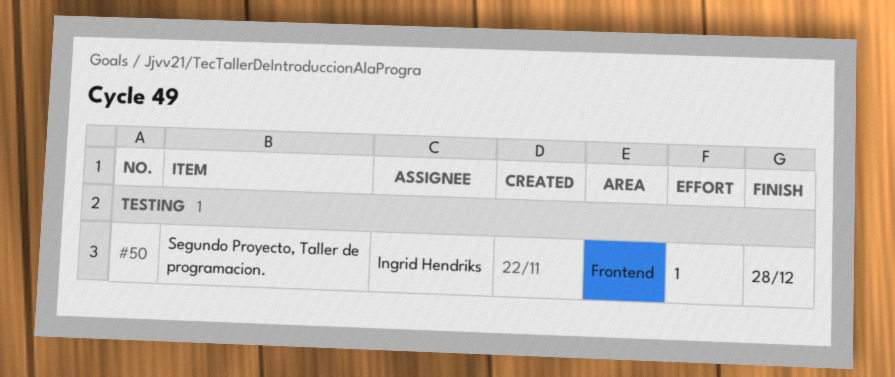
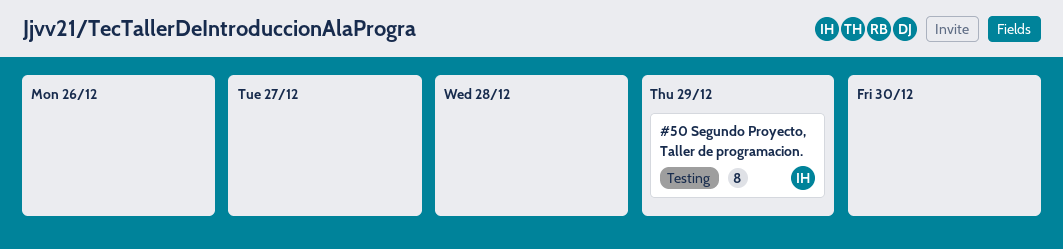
#50, estimate: 1 -> 8
#50, due: Dec 28 -> Dec 29

